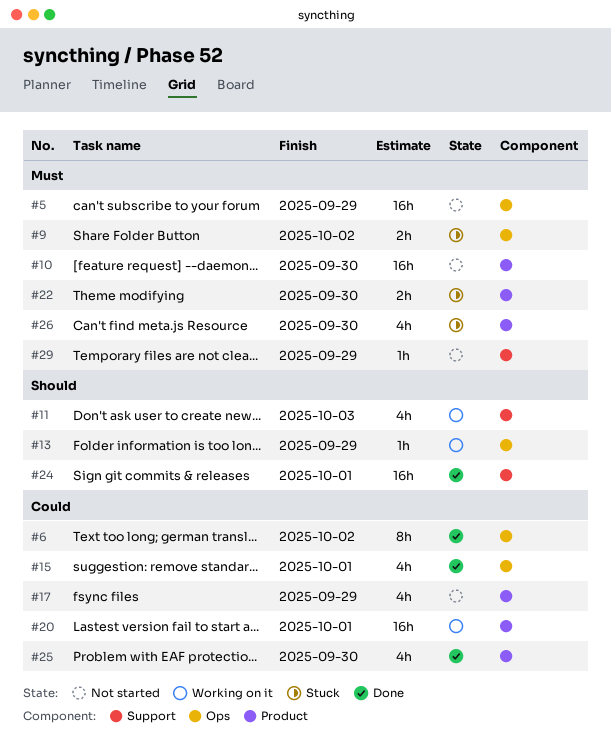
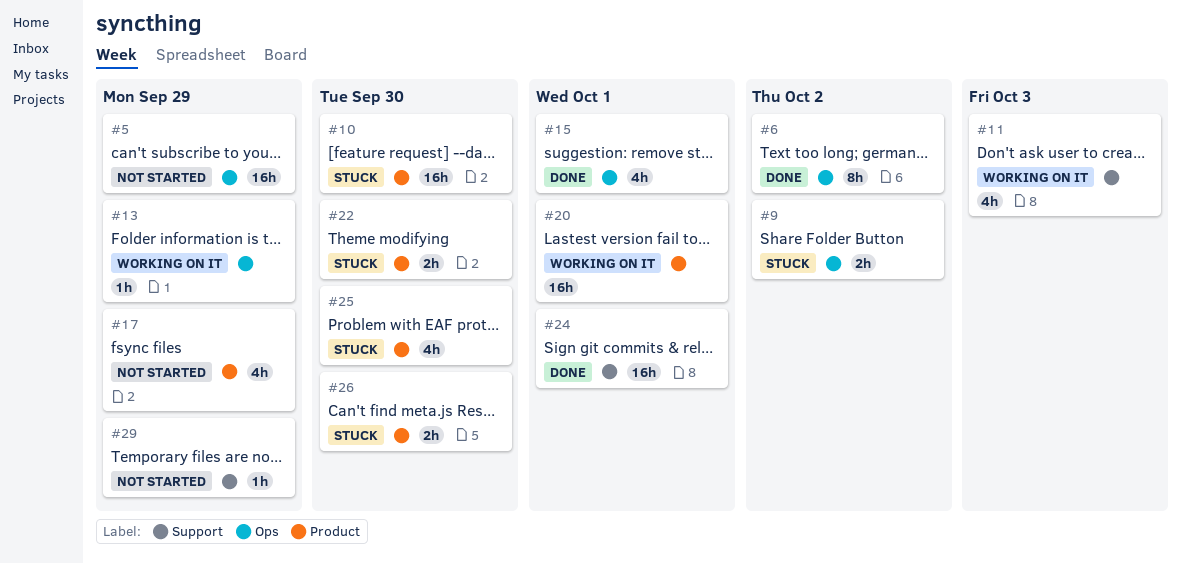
#10, status: Not started -> Stuck
#25, status: Done -> Stuck
#26, estimate: 4h -> 2h

